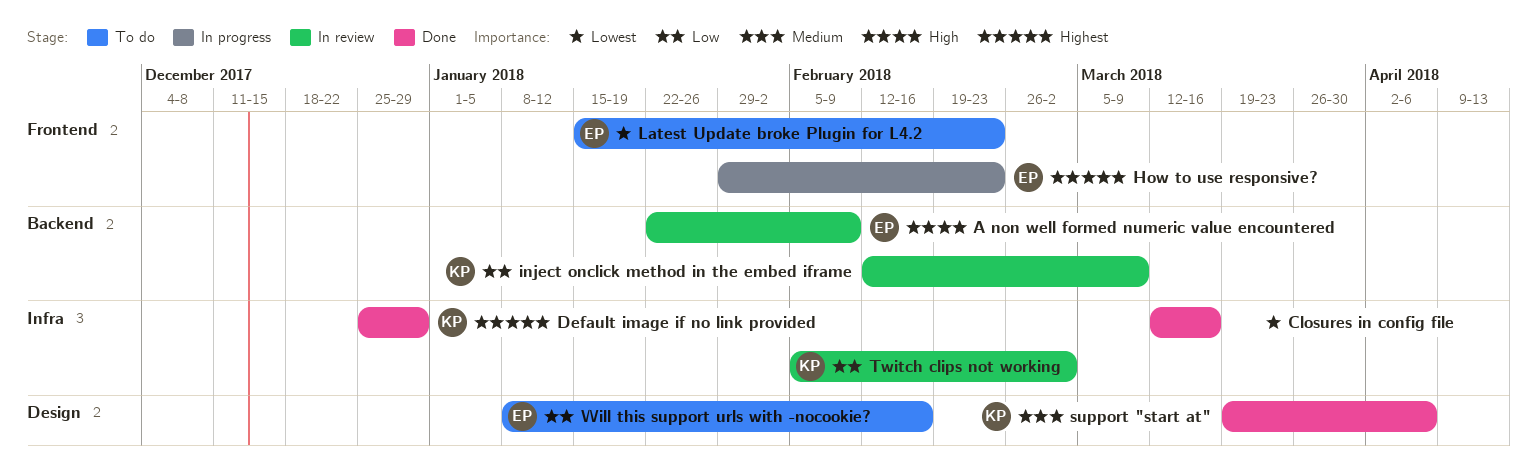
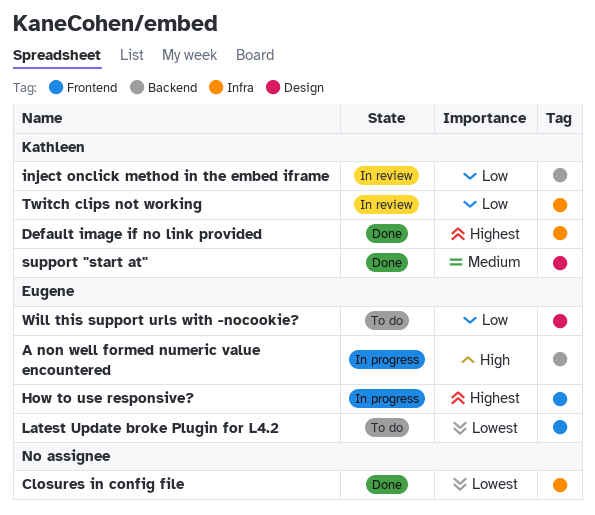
A non well formed numeric value encountered, status: In review -> In progress

